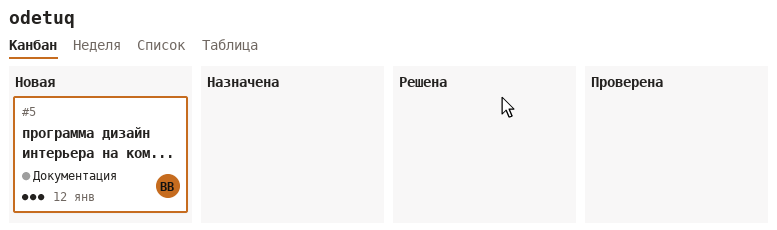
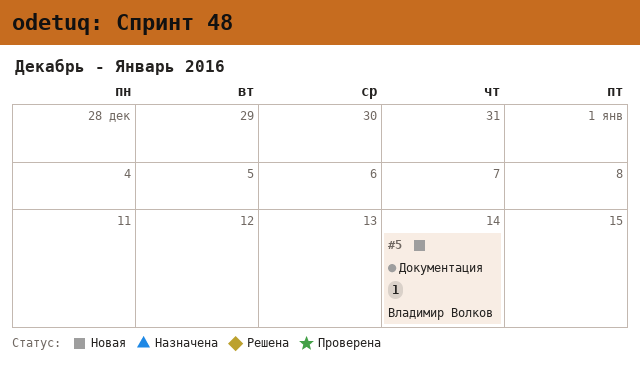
#5, estimate: 3 -> 1
#5, due: Jan 12 -> Jan 14

